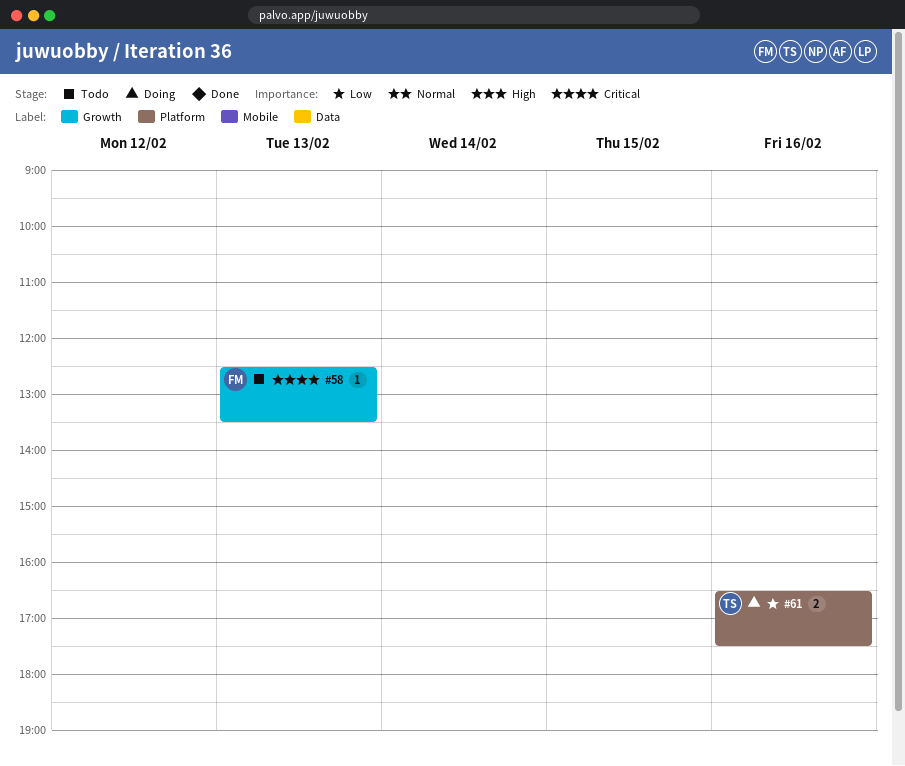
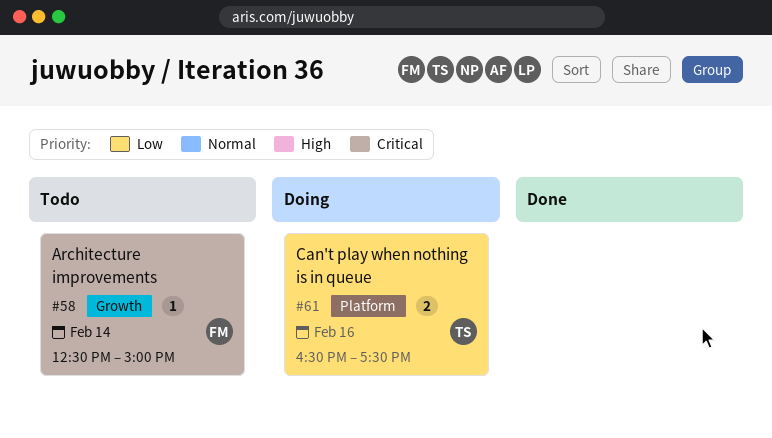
#58, day: Feb 13 -> Feb 14
#58, ends: 13:30 -> 15:00

